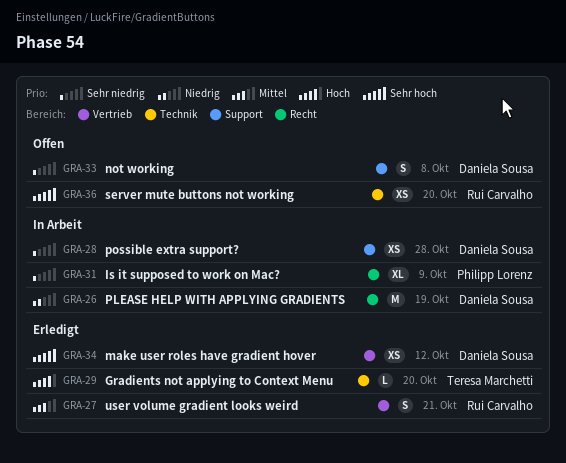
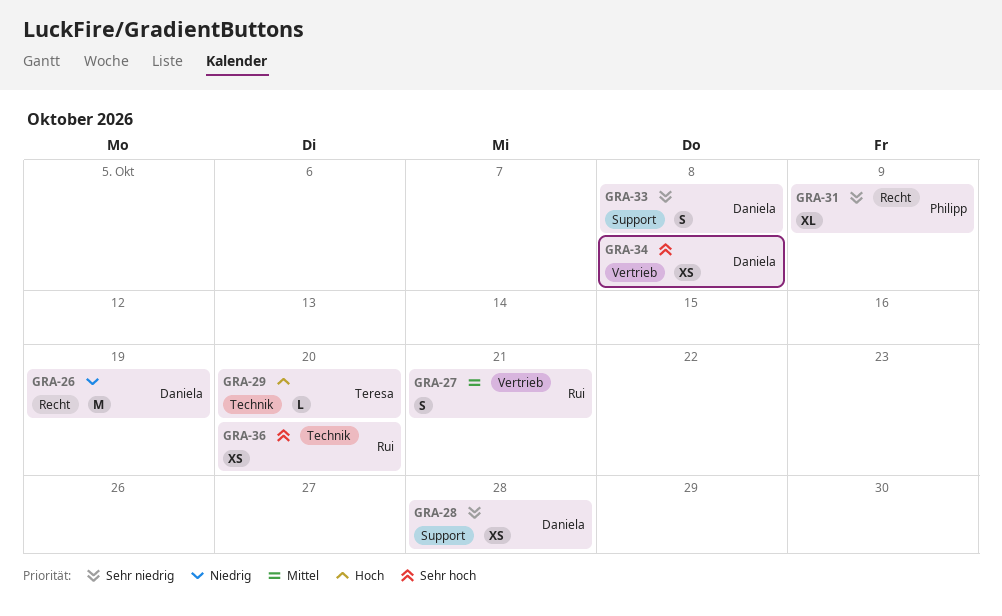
GRA-34, due: Oct 12 -> Oct 8

